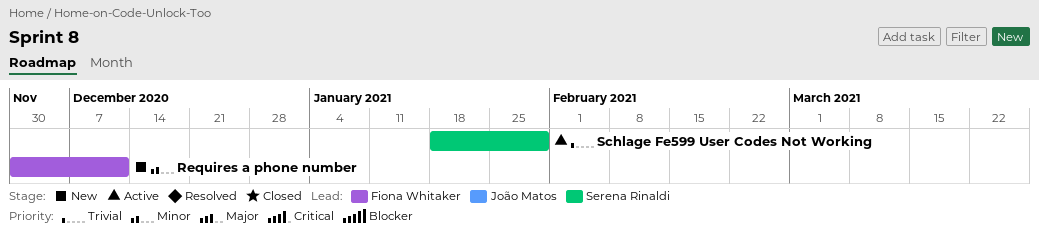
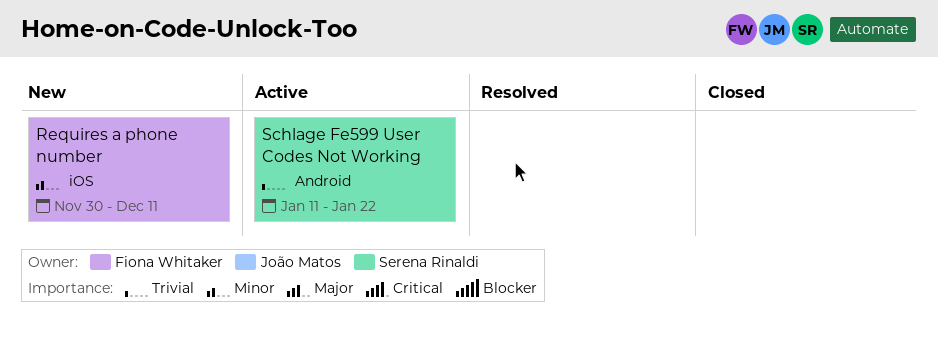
Schlage Fe599 User Codes Not Working, start: Jan 18 -> Jan 11
Schlage Fe599 User Codes Not Working, due: Jan 29 -> Jan 22

